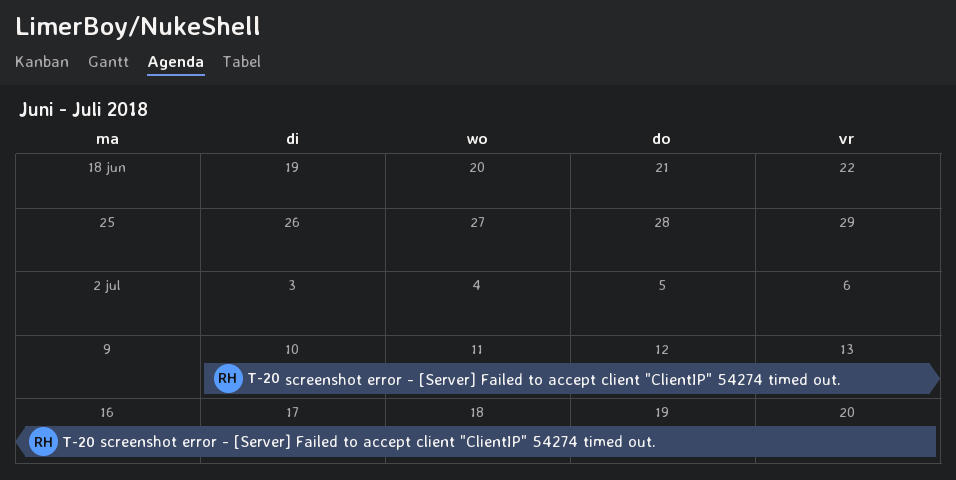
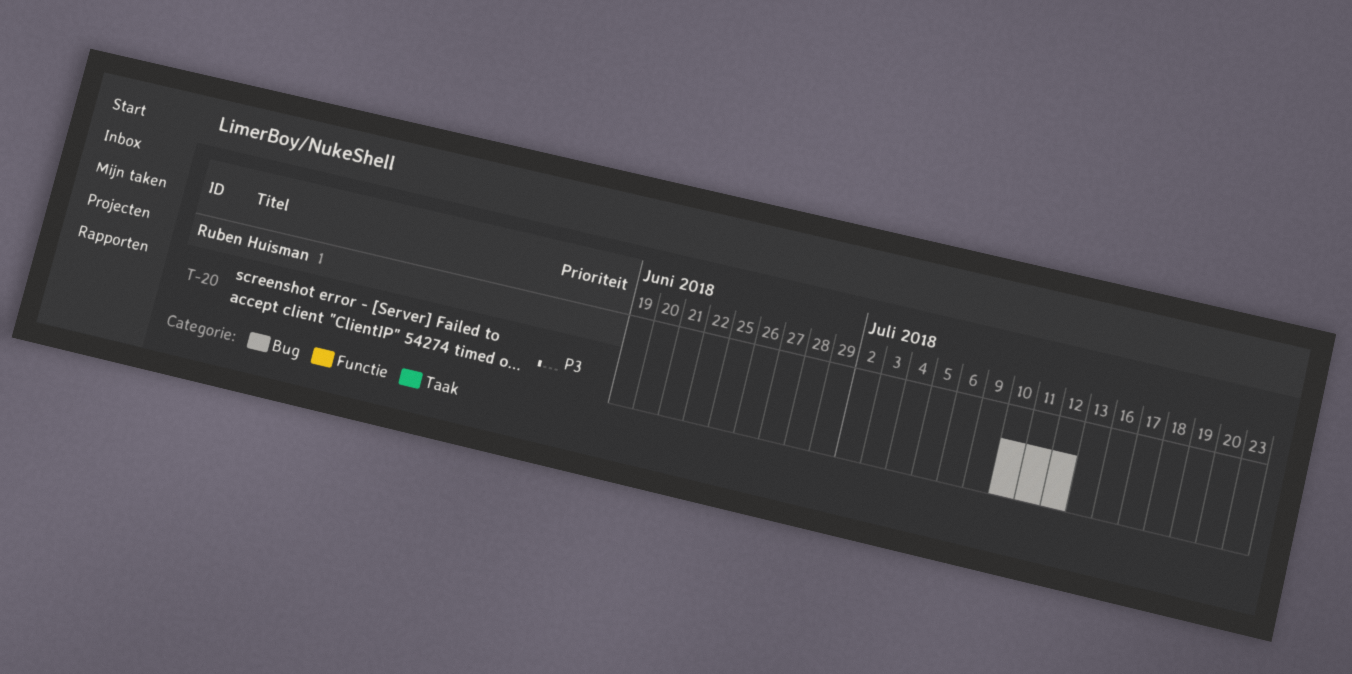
T-20, due: Jul 20 -> Jul 12

